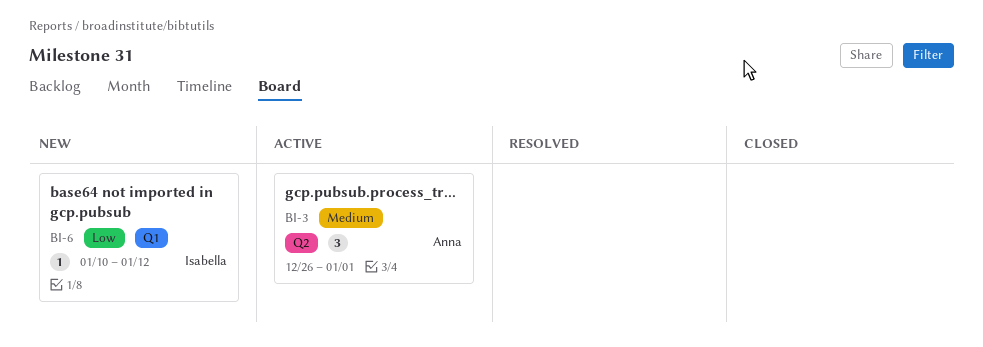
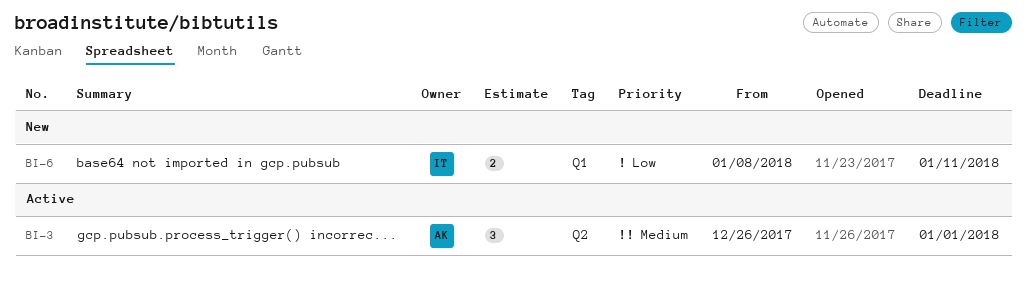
BI-6, estimate: 1 -> 2
BI-6, start: Jan 10 -> Jan 8
BI-6, due: Jan 12 -> Jan 11

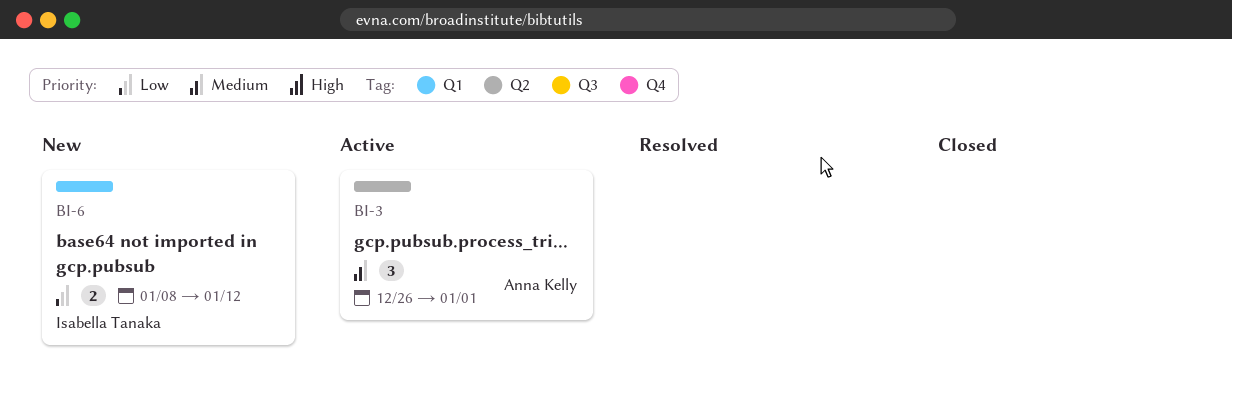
BI-6, due: Jan 11 -> Jan 12

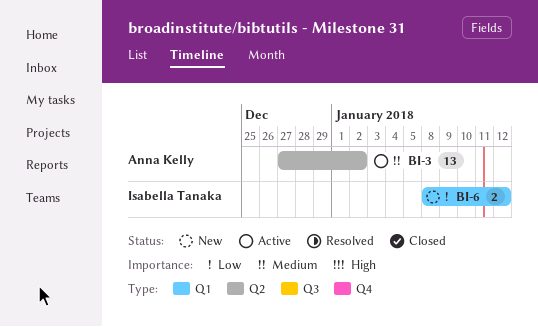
BI-3, estimate: 3 -> 13
BI-3, start: Dec 26 -> Dec 27
BI-3, due: Jan 1 -> Jan 2

